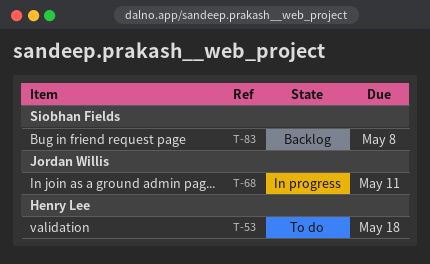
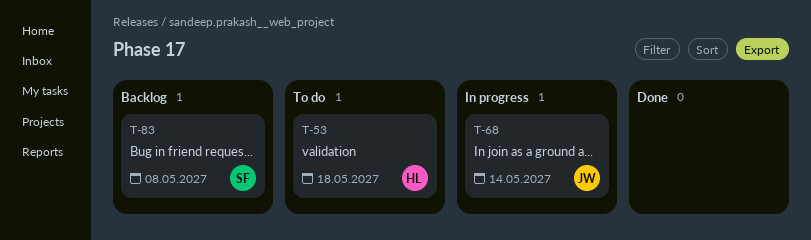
T-68, due: May 11 -> May 14

